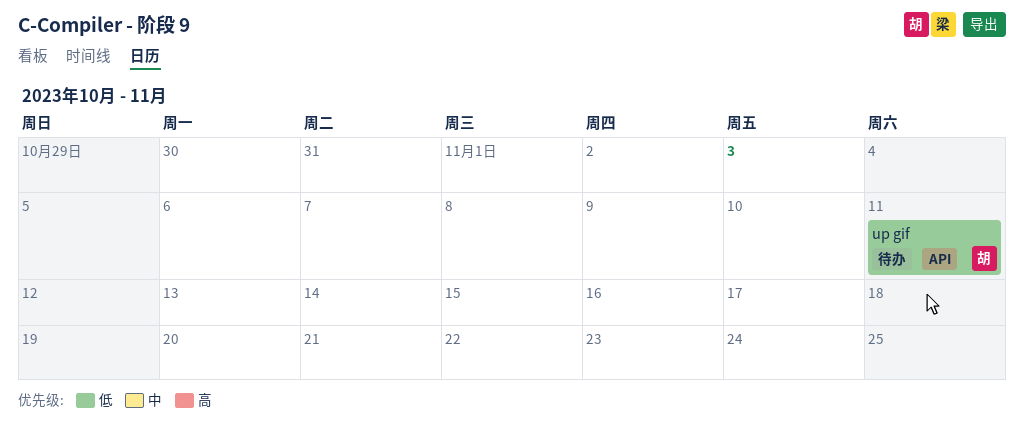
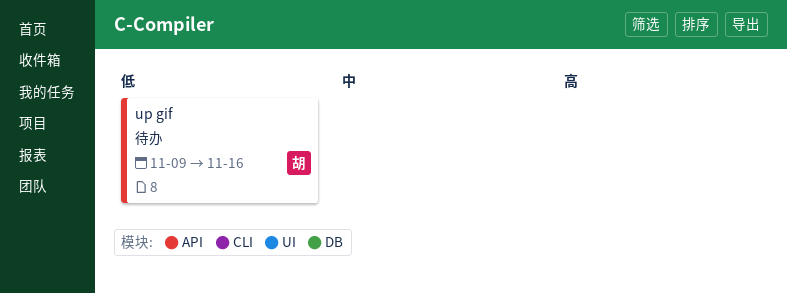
up gif, due: Nov 11 -> Nov 16

